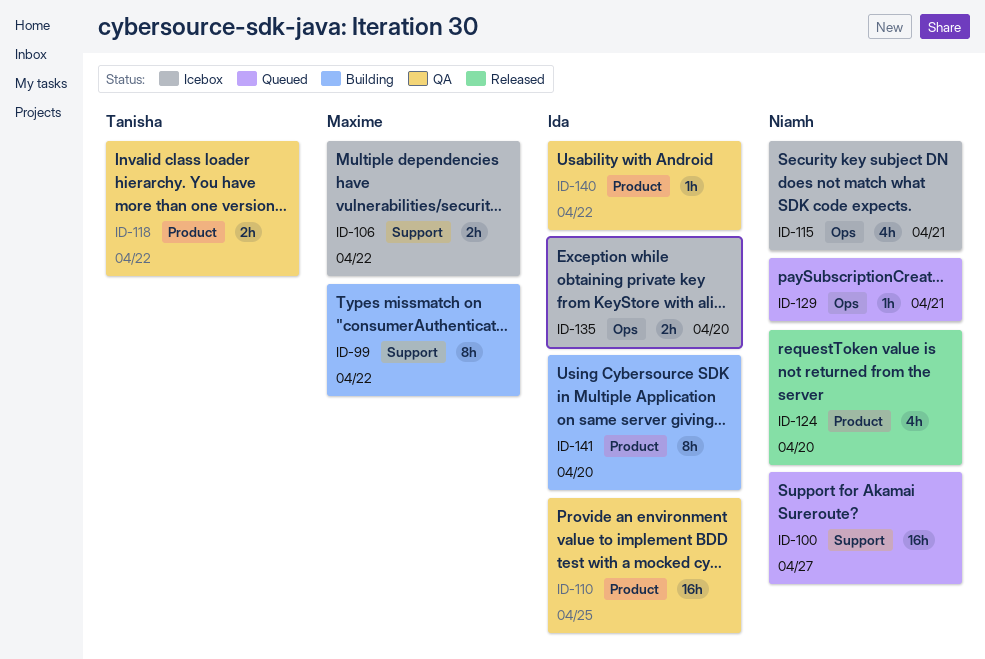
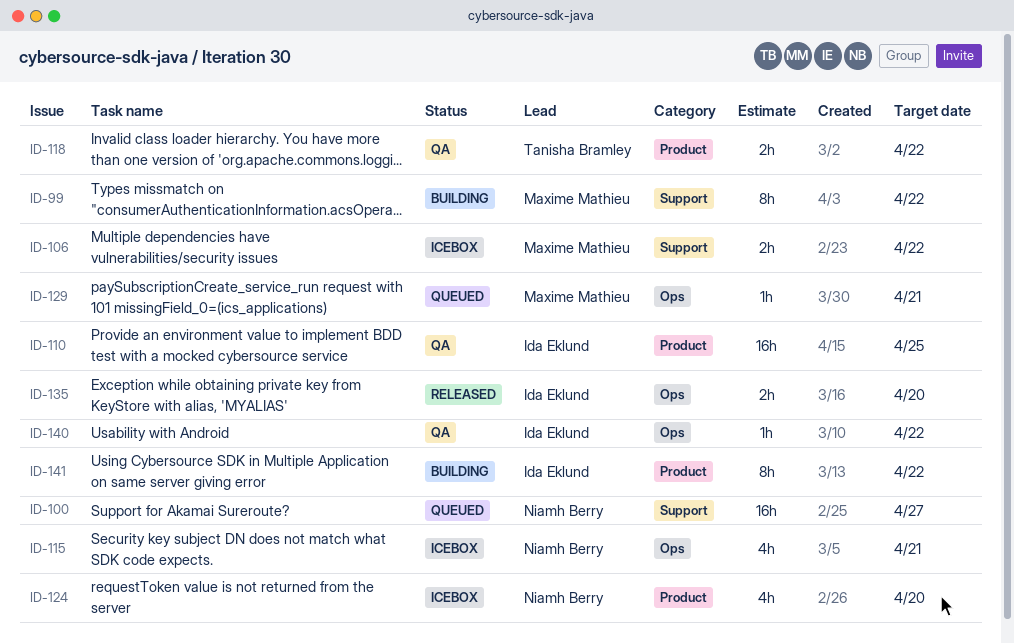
ID-124, status: Released -> Icebox
ID-129, owner: Niamh Berry -> Maxime Mathieu
ID-135, status: Icebox -> Released
ID-140, label: Product -> Ops
ID-141, due: Apr 20 -> Apr 22

